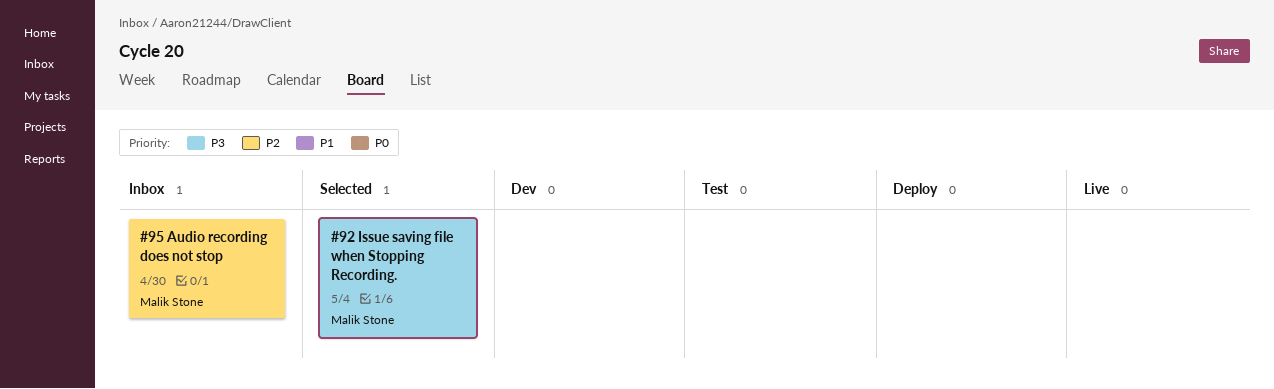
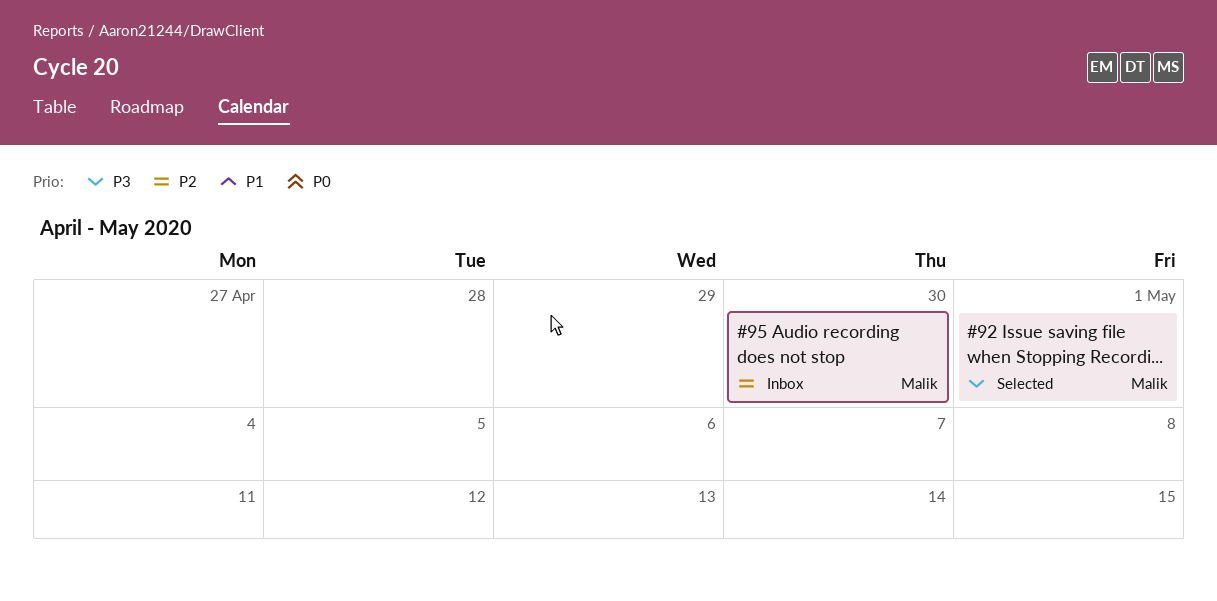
#92, due: May 4 -> May 1

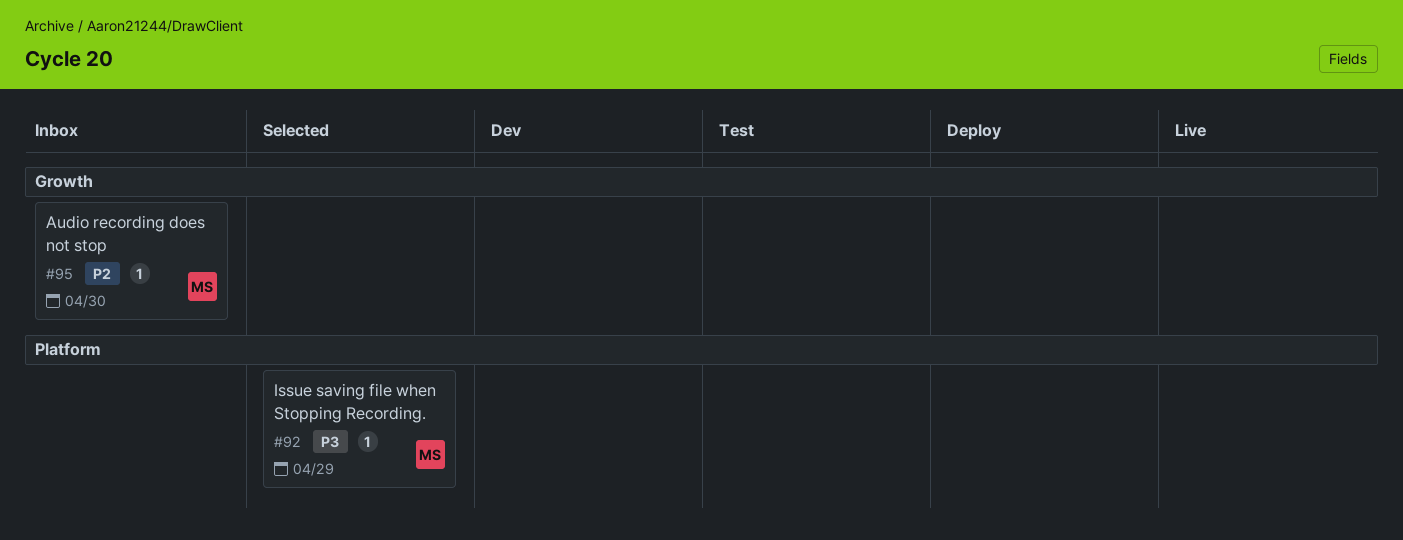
#92, due: May 1 -> Apr 29

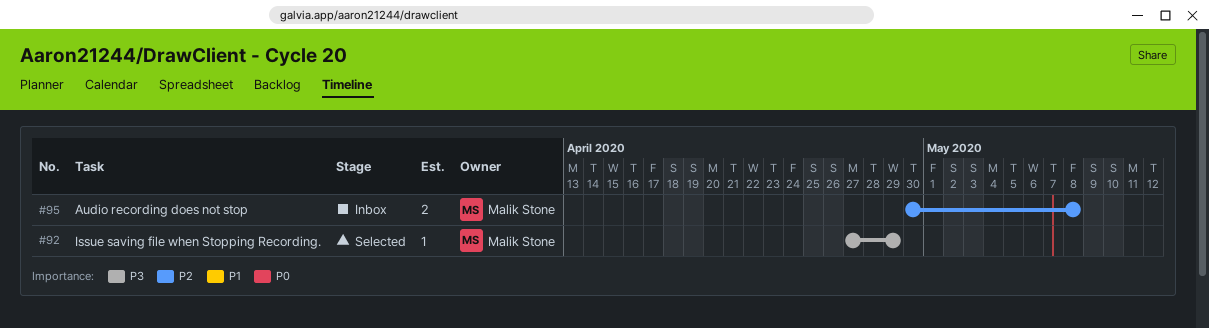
#95, estimate: 1 -> 2
#95, due: Apr 30 -> May 8

